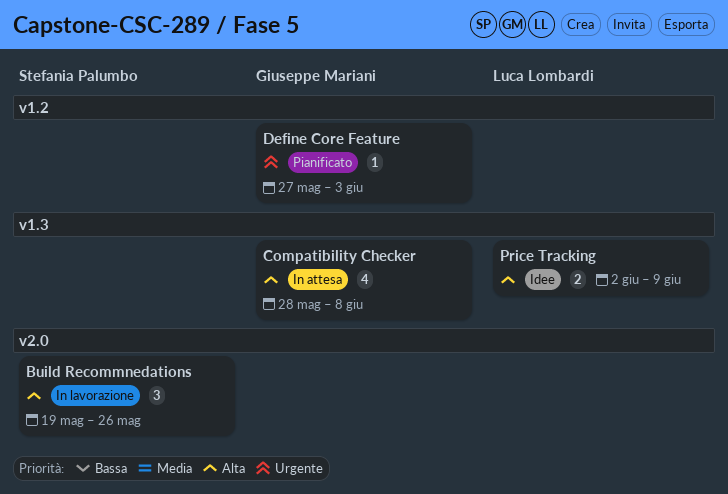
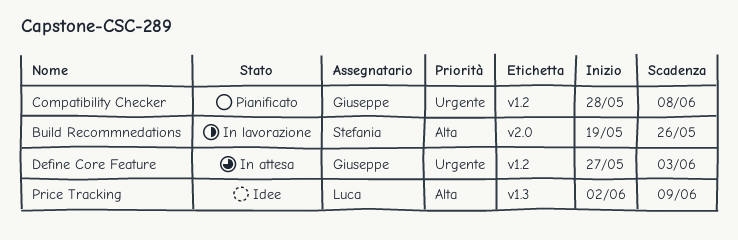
Compatibility Checker, status: In attesa -> Pianificato
Compatibility Checker, priority: Alta -> Urgente
Compatibility Checker, label: v1.3 -> v1.2
Define Core Feature, status: Pianificato -> In attesa

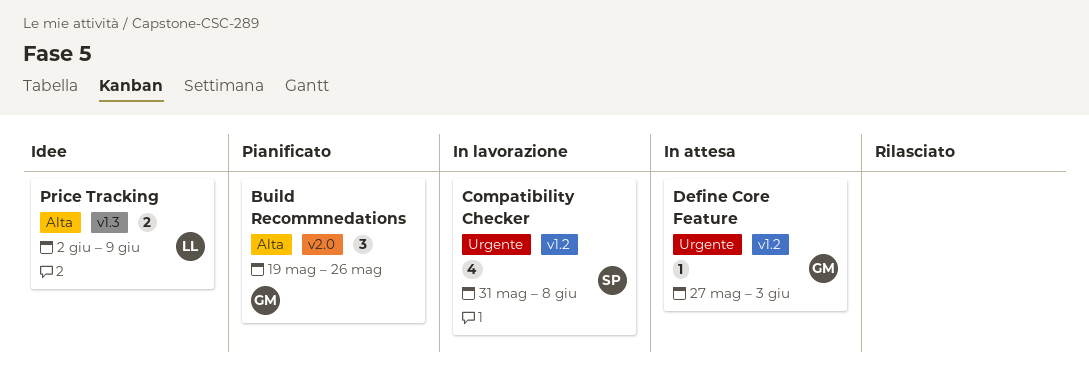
Build Recommnedations, status: In lavorazione -> Pianificato
Build Recommnedations, owner: Stefania -> Giuseppe
Compatibility Checker, status: Pianificato -> In lavorazione
Compatibility Checker, owner: Giuseppe -> Stefania
Compatibility Checker, start: May 28 -> May 31

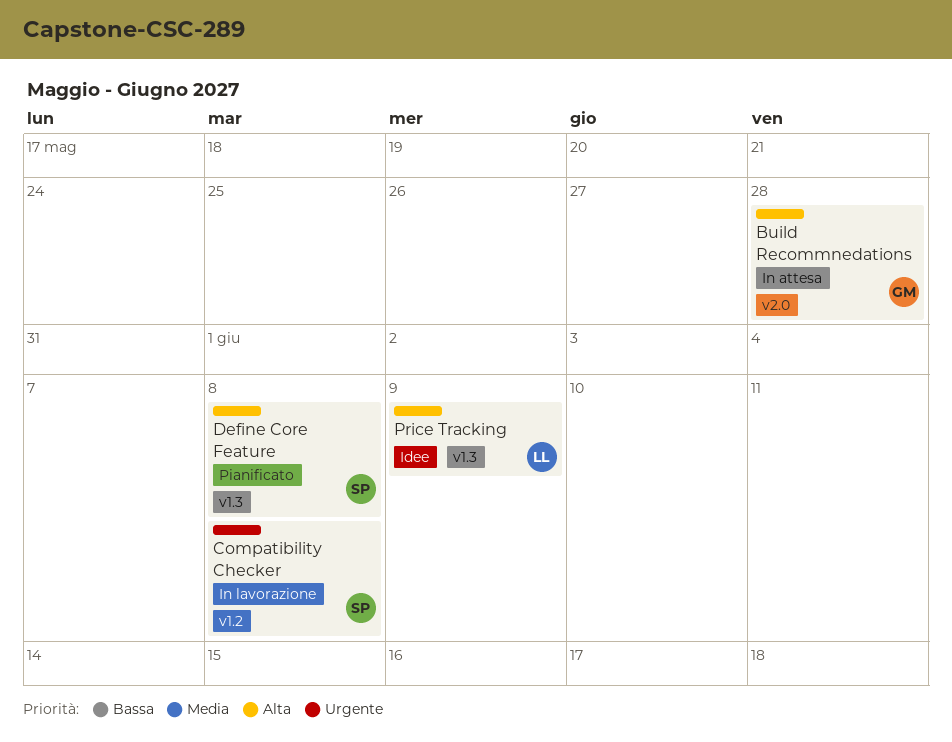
Build Recommnedations, status: Pianificato -> In attesa
Build Recommnedations, due: May 26 -> May 28
Define Core Feature, status: In attesa -> Pianificato
Define Core Feature, owner: GM -> SP
Define Core Feature, priority: Urgente -> Alta
Define Core Feature, label: v1.2 -> v1.3
Define Core Feature, due: Jun 3 -> Jun 8

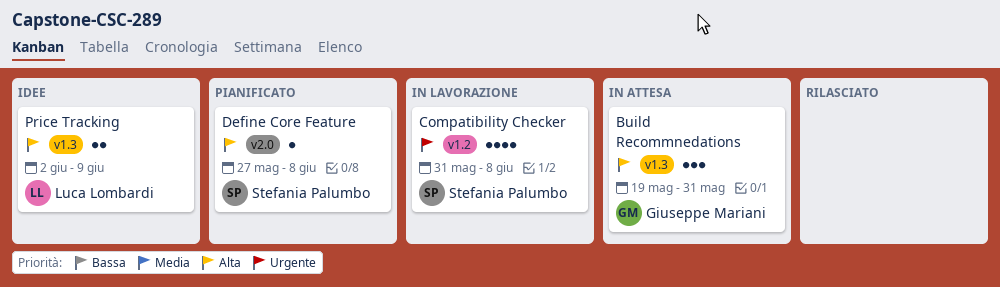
Build Recommnedations, label: v2.0 -> v1.3
Build Recommnedations, due: May 28 -> May 31
Define Core Feature, label: v1.3 -> v2.0

